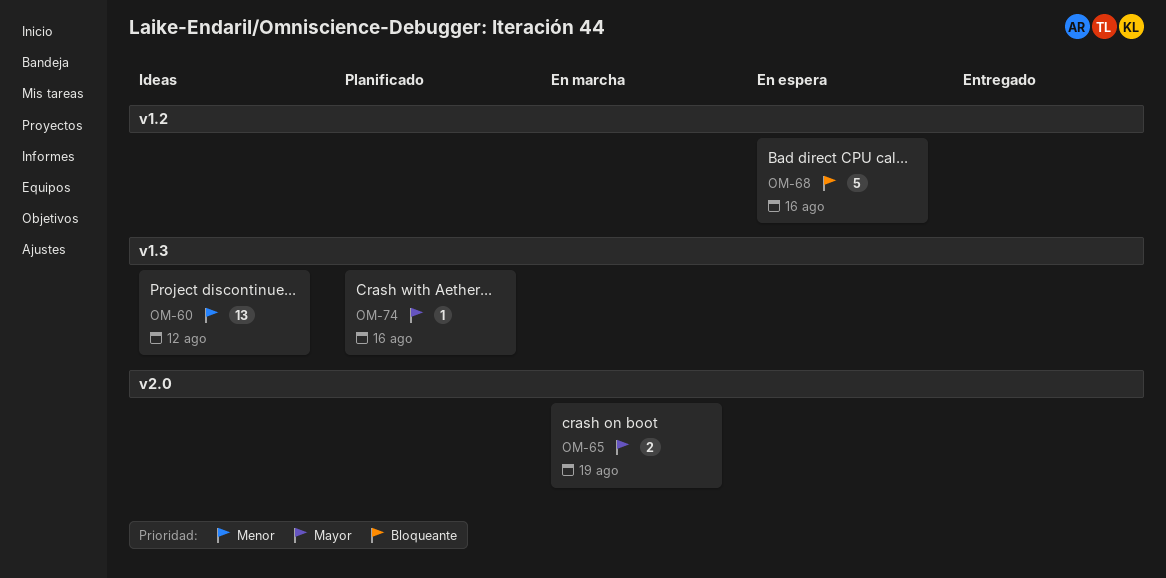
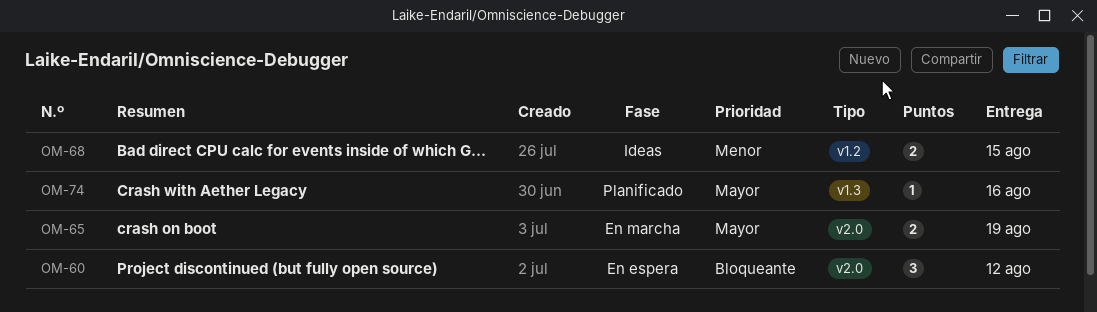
OM-60, status: Ideas -> En espera
OM-60, priority: Menor -> Bloqueante
OM-60, label: v1.3 -> v2.0
OM-60, estimate: 13 -> 3
OM-68, status: En espera -> Ideas
OM-68, priority: Bloqueante -> Menor
OM-68, estimate: 5 -> 2
OM-68, due: Aug 16 -> Aug 15

